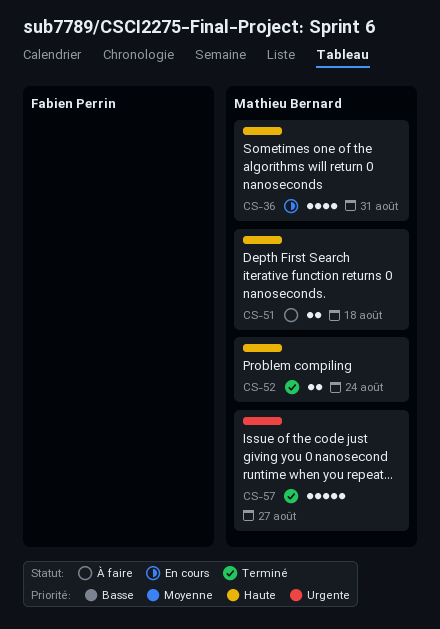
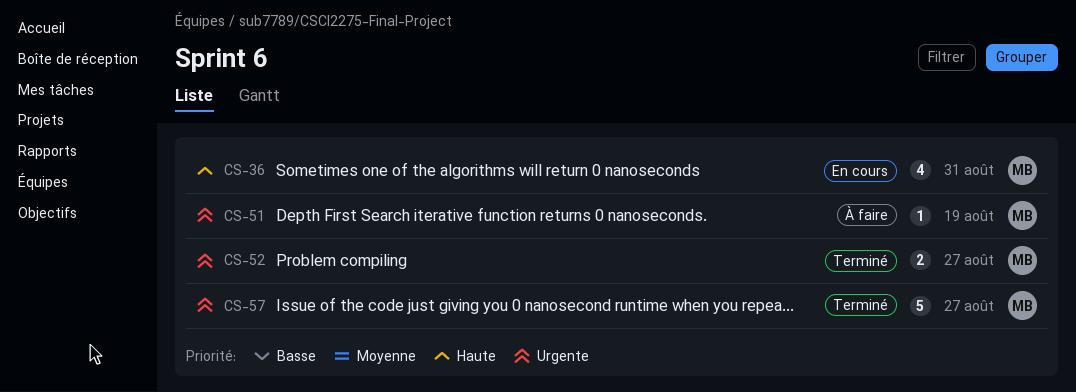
CS-51, priority: Haute -> Urgente
CS-51, estimate: 2 -> 1
CS-51, due: Aug 18 -> Aug 19
CS-52, priority: Haute -> Urgente
CS-52, due: Aug 24 -> Aug 27

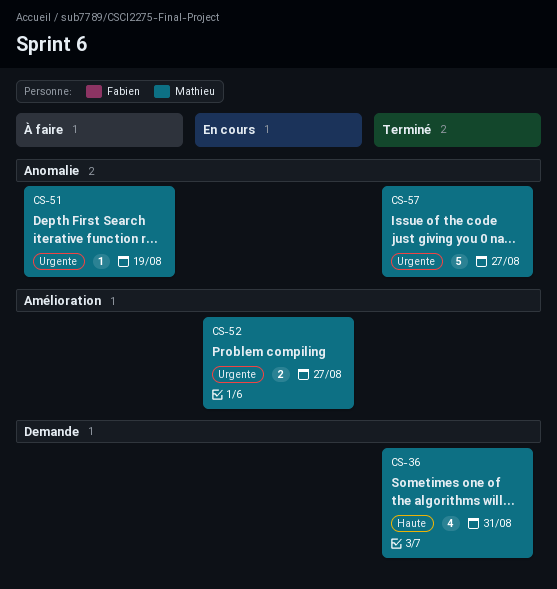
CS-36, status: En cours -> Terminé
CS-52, status: Terminé -> En cours

